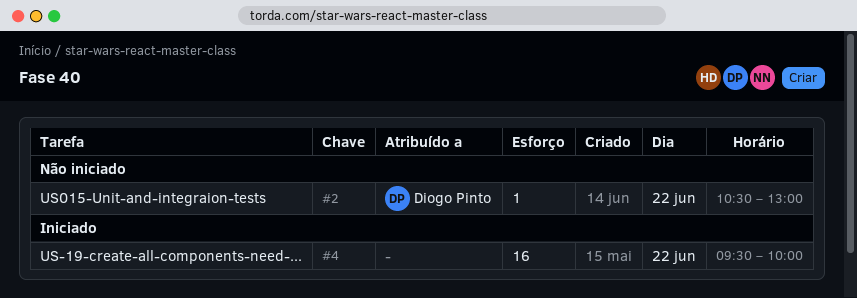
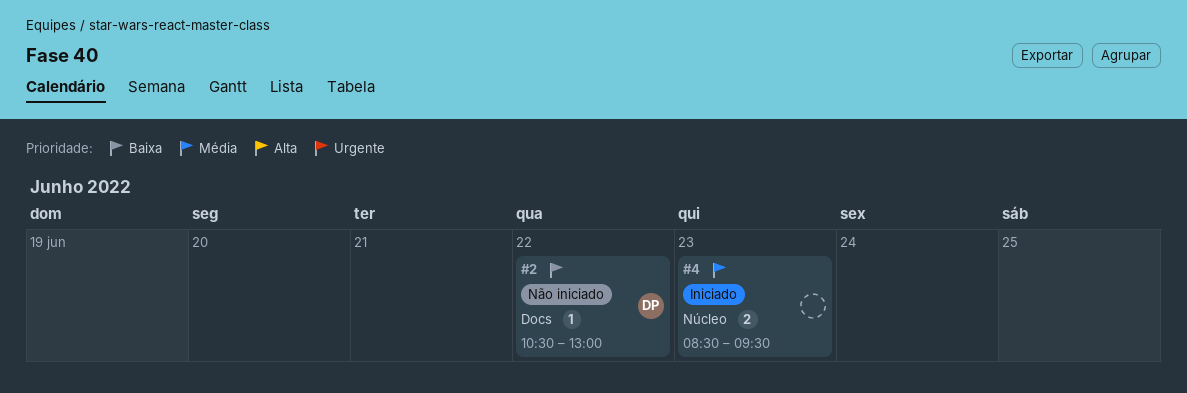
#4, estimate: 16 -> 2
#4, day: Jun 22 -> Jun 23
#4, begins: 09:30 -> 08:30
#4, ends: 10:00 -> 09:30

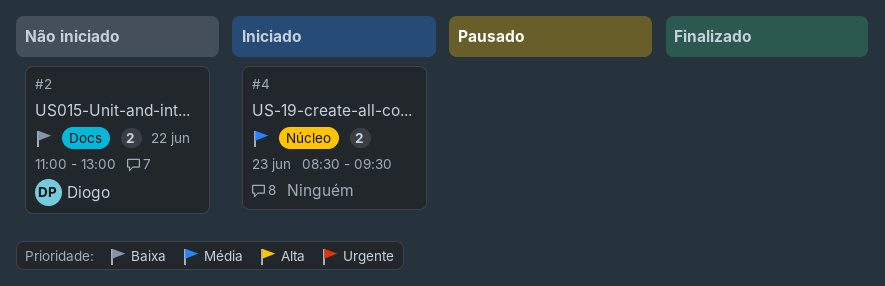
#2, estimate: 1 -> 2
#2, begins: 10:30 -> 11:00

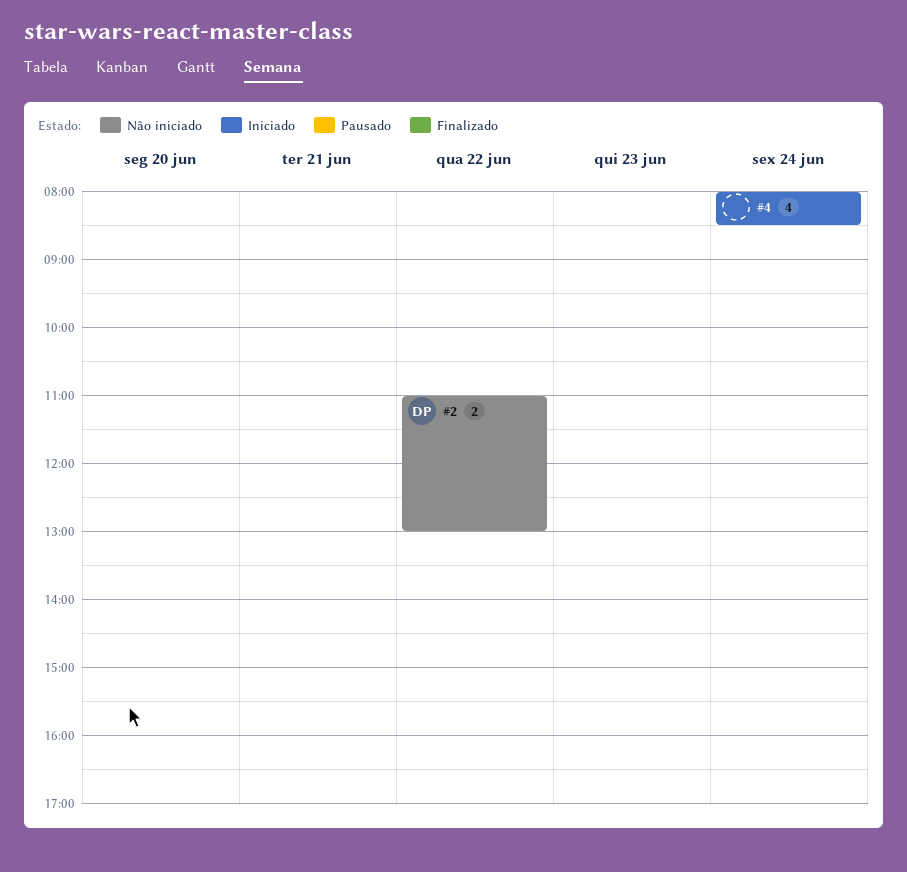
#4, estimate: 2 -> 4
#4, day: Jun 23 -> Jun 24
#4, begins: 08:30 -> 08:00
#4, ends: 09:30 -> 08:30

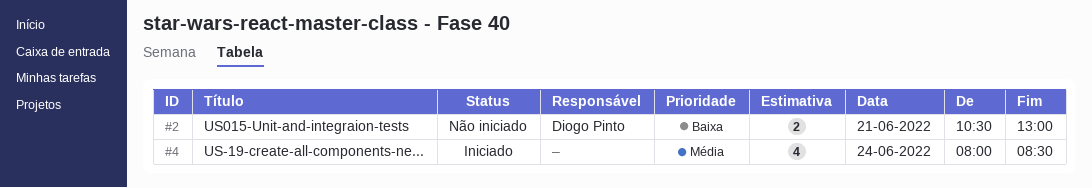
#2, day: Jun 22 -> Jun 21
#2, begins: 11:00 -> 10:30

